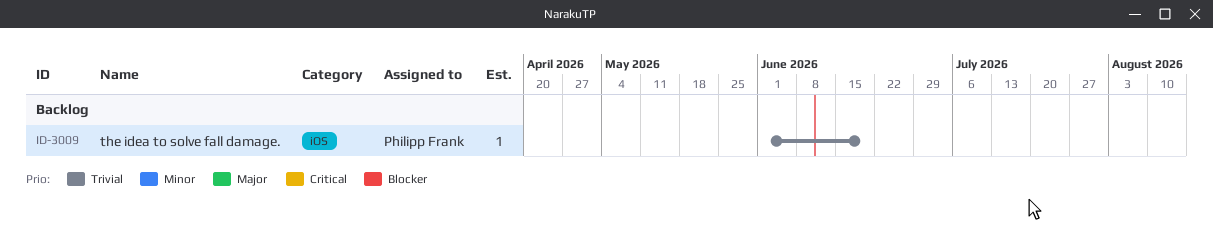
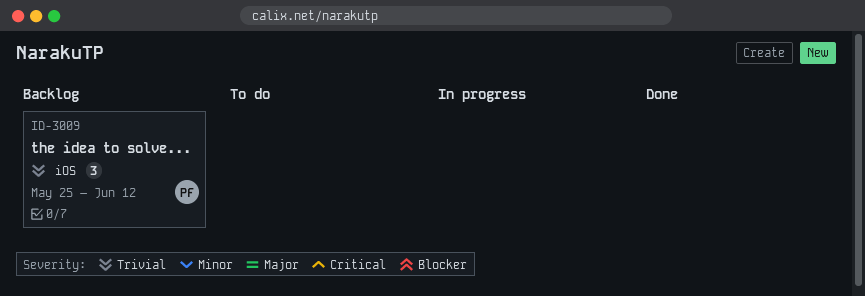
ID-3009, estimate: 1 -> 3
ID-3009, start: Jun 1 -> May 25
ID-3009, due: Jun 19 -> Jun 12

